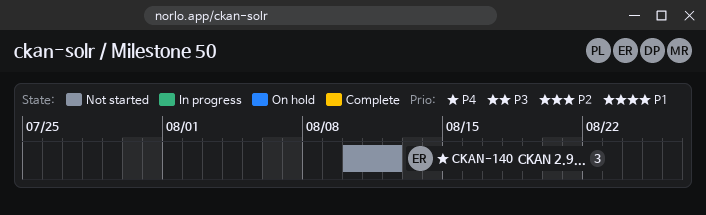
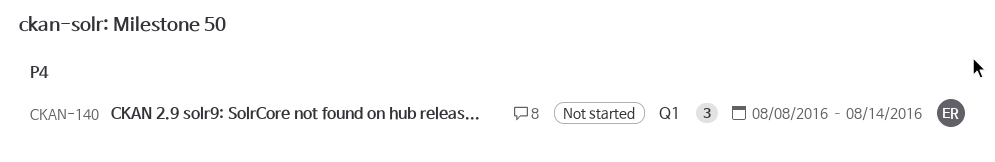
CKAN-140, start: Aug 10 -> Aug 8
CKAN-140, due: Aug 12 -> Aug 14

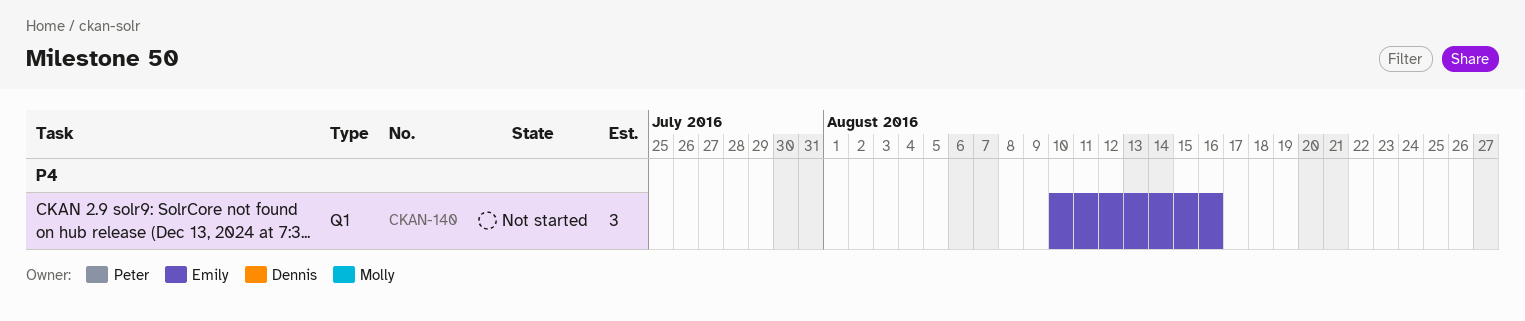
CKAN-140, start: Aug 8 -> Aug 10
CKAN-140, due: Aug 14 -> Aug 16

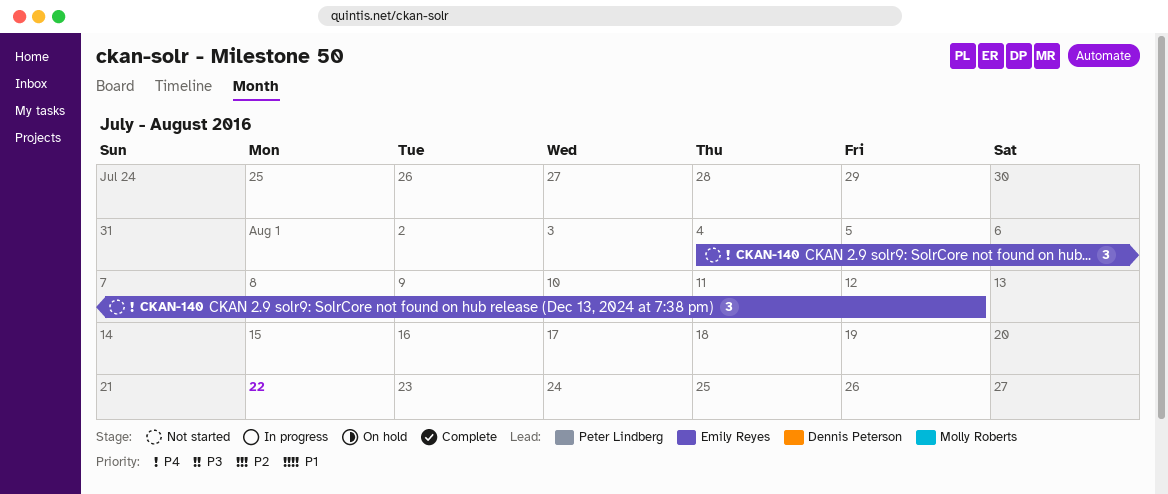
CKAN-140, start: Aug 10 -> Aug 4
CKAN-140, due: Aug 16 -> Aug 12

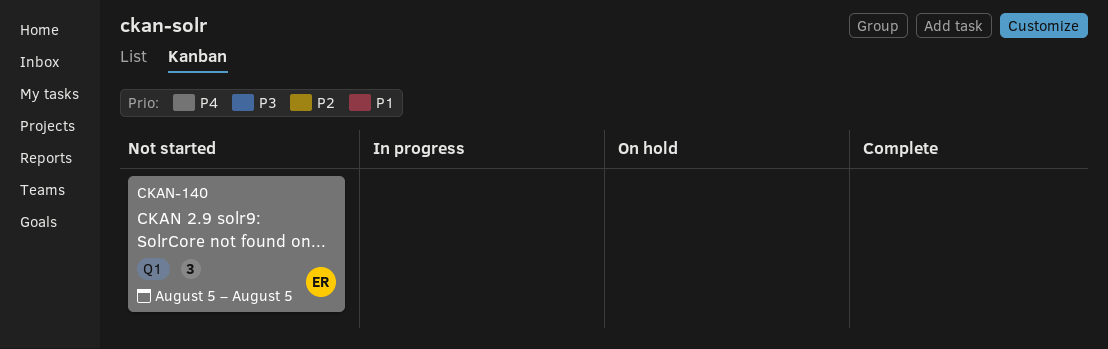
CKAN-140, start: Aug 4 -> Aug 5
CKAN-140, due: Aug 12 -> Aug 5

